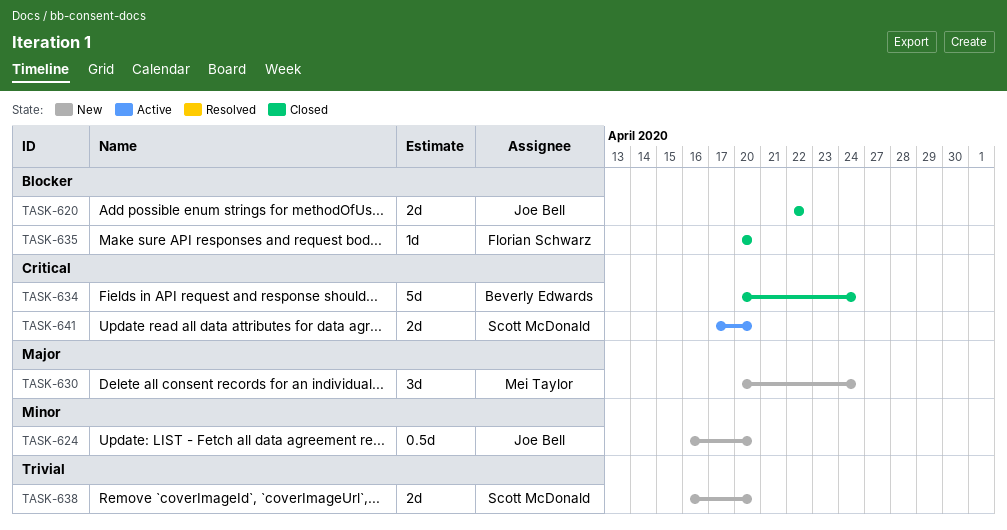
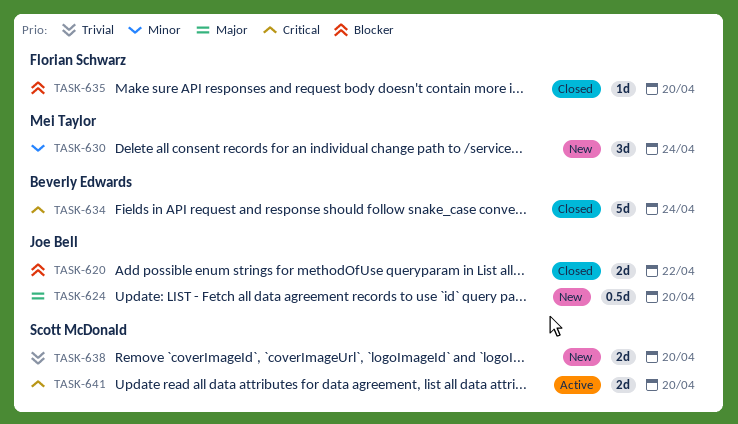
TASK-624, priority: Minor -> Major
TASK-630, priority: Major -> Minor

